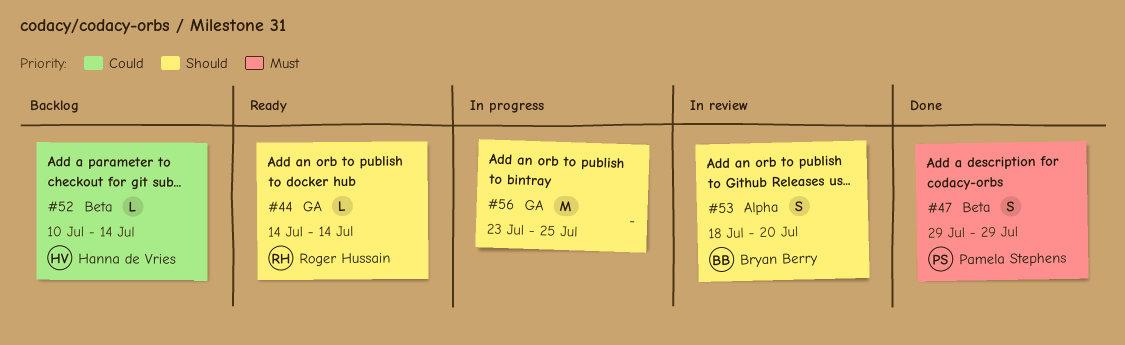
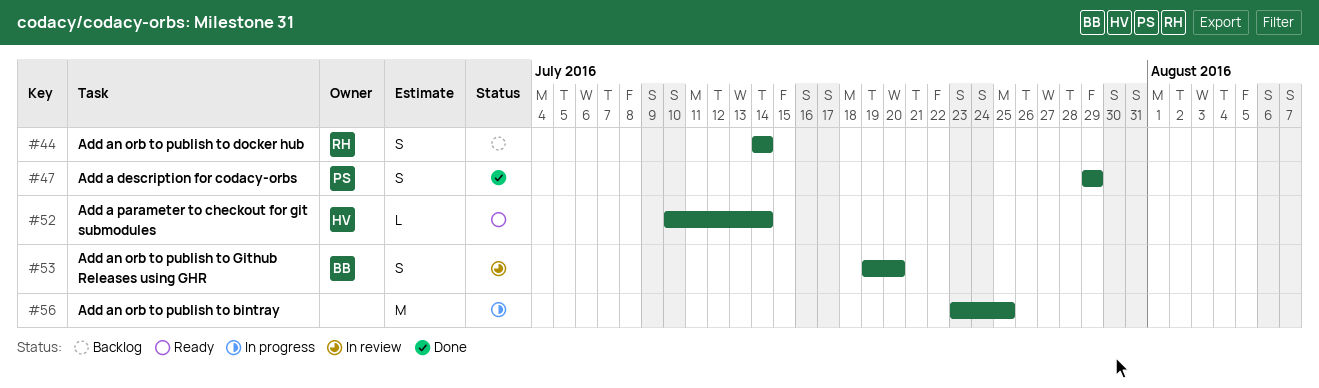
#44, status: Ready -> Backlog
#44, estimate: L -> S
#52, status: Backlog -> Ready
#53, start: Jul 18 -> Jul 19

